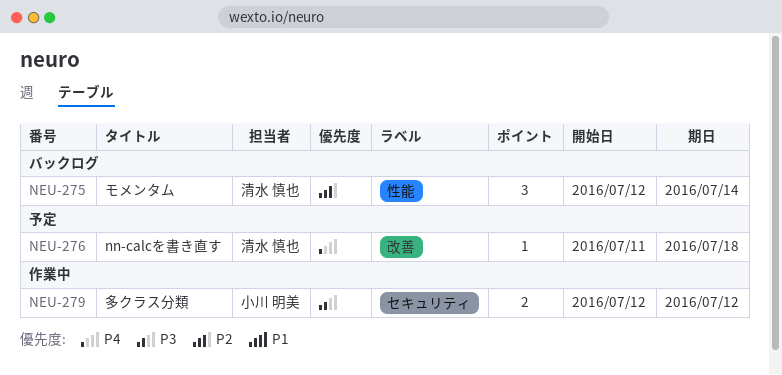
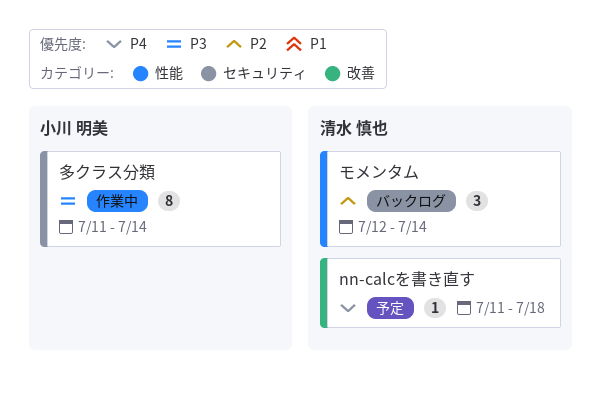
多クラス分類, estimate: 2 -> 8
多クラス分類, start: Jul 12 -> Jul 11
多クラス分類, due: Jul 12 -> Jul 14

